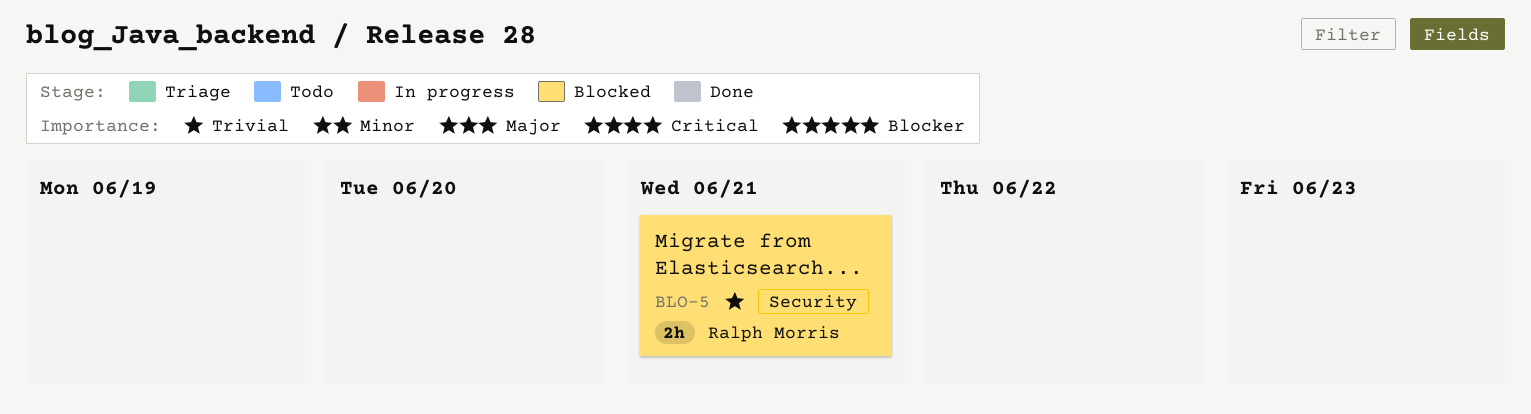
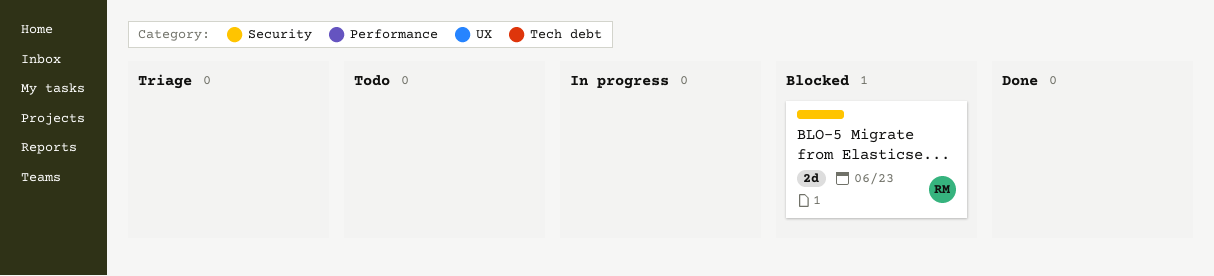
BLO-5, estimate: 2h -> 2d
BLO-5, due: Jun 21 -> Jun 23

